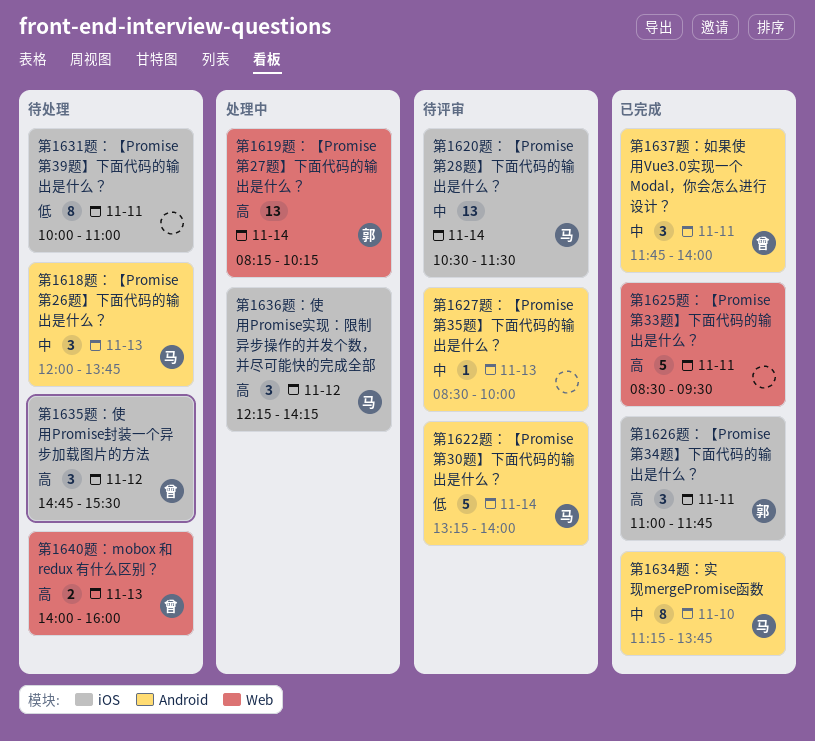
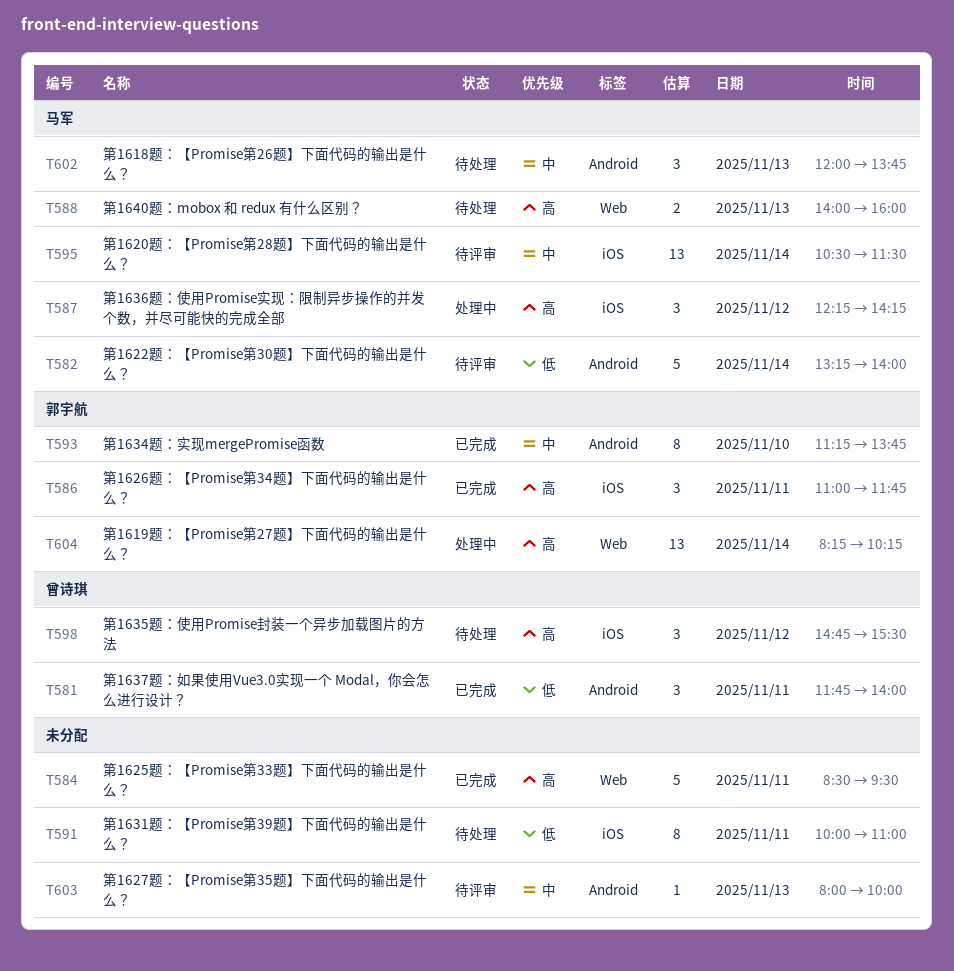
第1627题：【Promise第35题】下面代码的输出是什么？, begins: 08:30 -> 08:00
第1634题：实现mergePromise函数, owner: 马军 -> 郭宇航
第1637题：如果使用Vue3.0实现一个 Modal，你会怎么进行设计？, priority: 中 -> 低
第1640题：mobox 和 redux 有什么区别？, owner: 曾诗琪 -> 马军

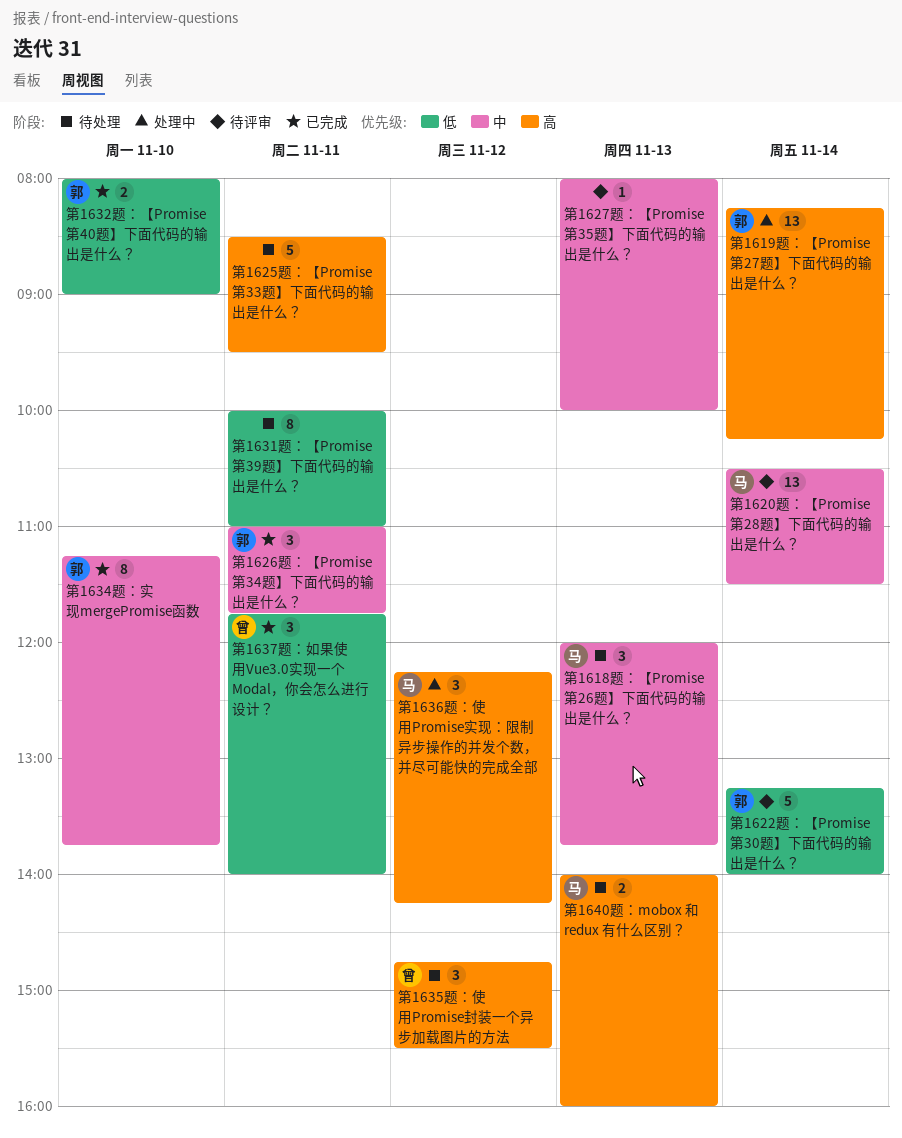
第1622题：【Promise第30题】下面代码的输出是什么？, owner: 马军 -> 郭宇航
第1625题：【Promise第33题】下面代码的输出是什么？, status: 已完成 -> 待处理
第1626题：【Promise第34题】下面代码的输出是什么？, priority: 高 -> 中
第1632题：【Promise第40题】下面代码的输出是什么？: none -> present

